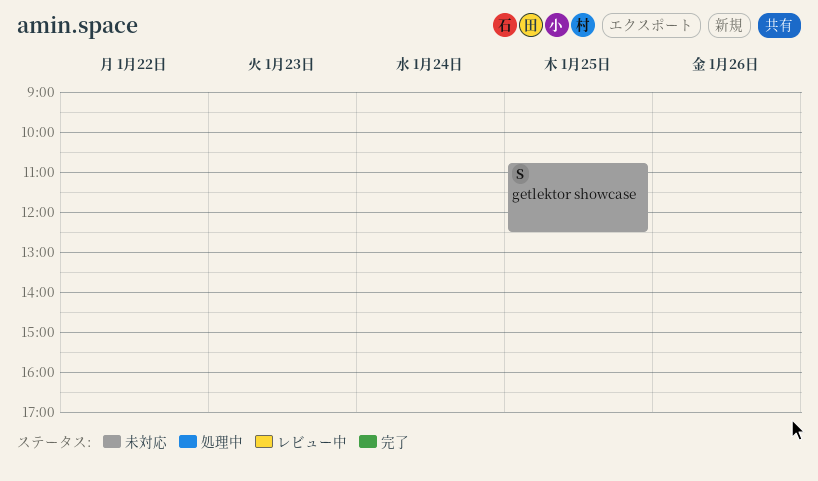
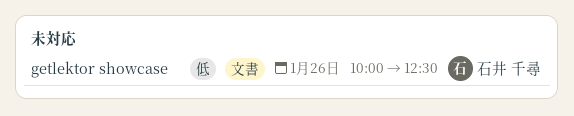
getlektor showcase, day: Jan 25 -> Jan 26
getlektor showcase, begins: 10:45 -> 10:00

